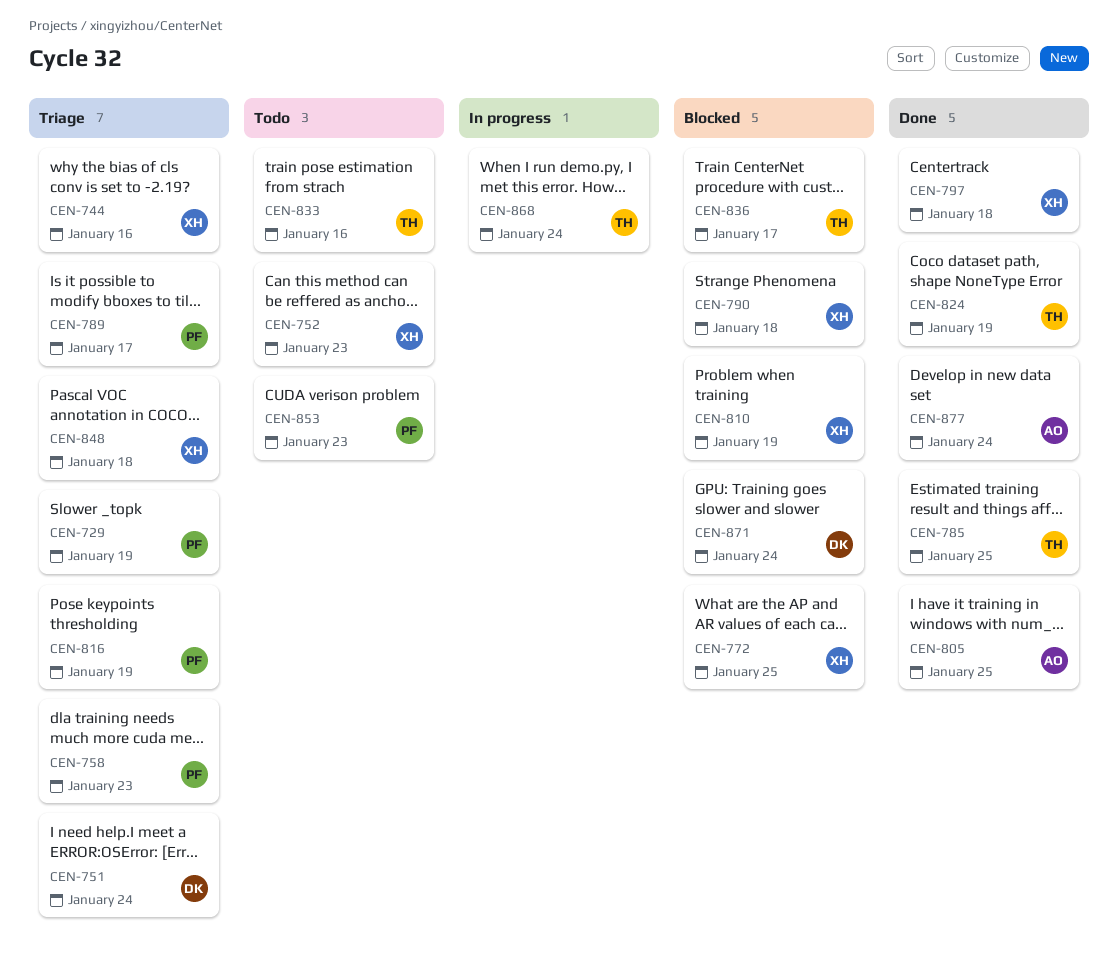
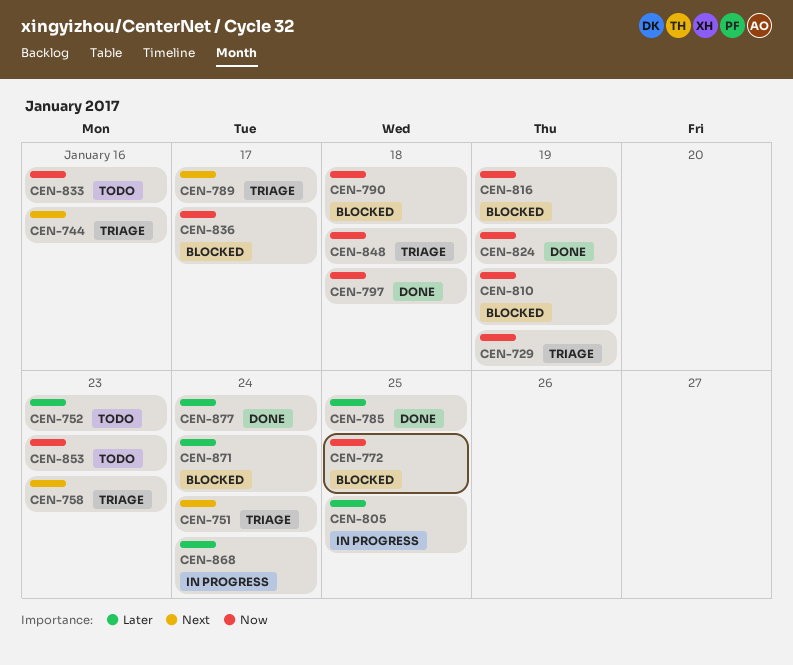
CEN-805, status: Done -> In progress
CEN-816, status: Triage -> Blocked

